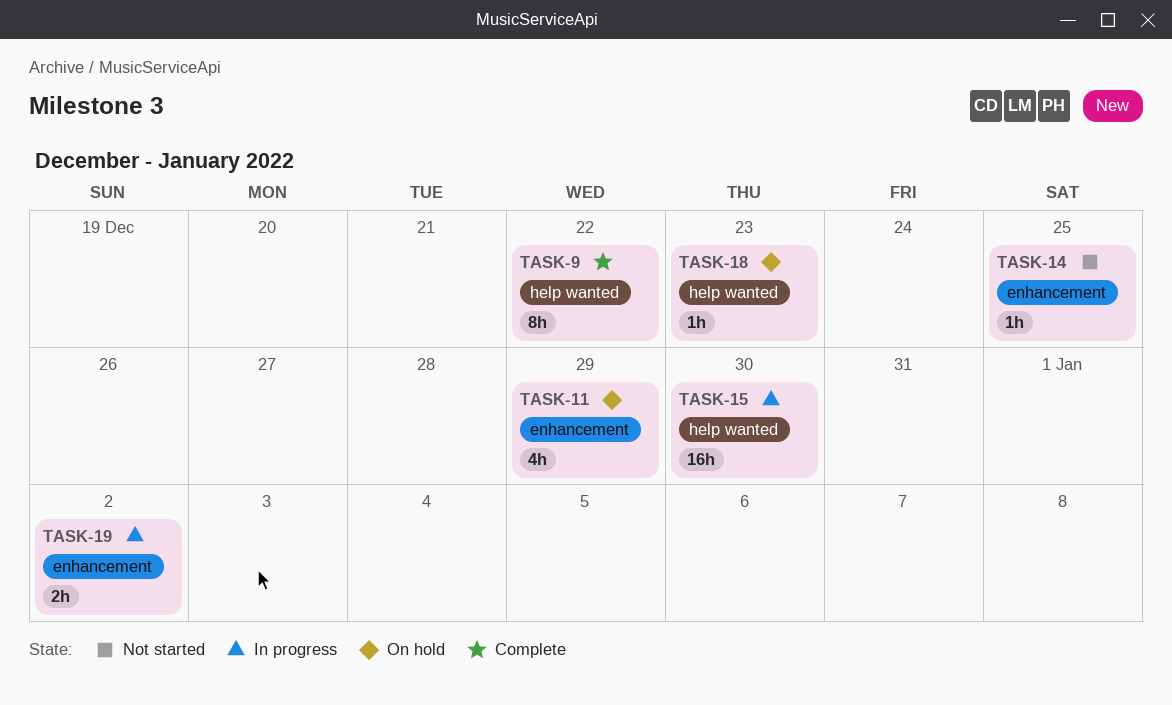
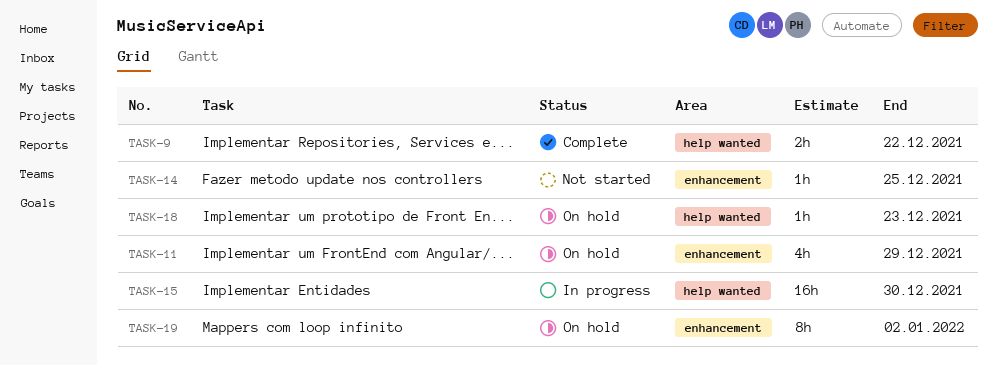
TASK-9, estimate: 8h -> 2h
TASK-19, status: In progress -> On hold
TASK-19, estimate: 2h -> 8h

